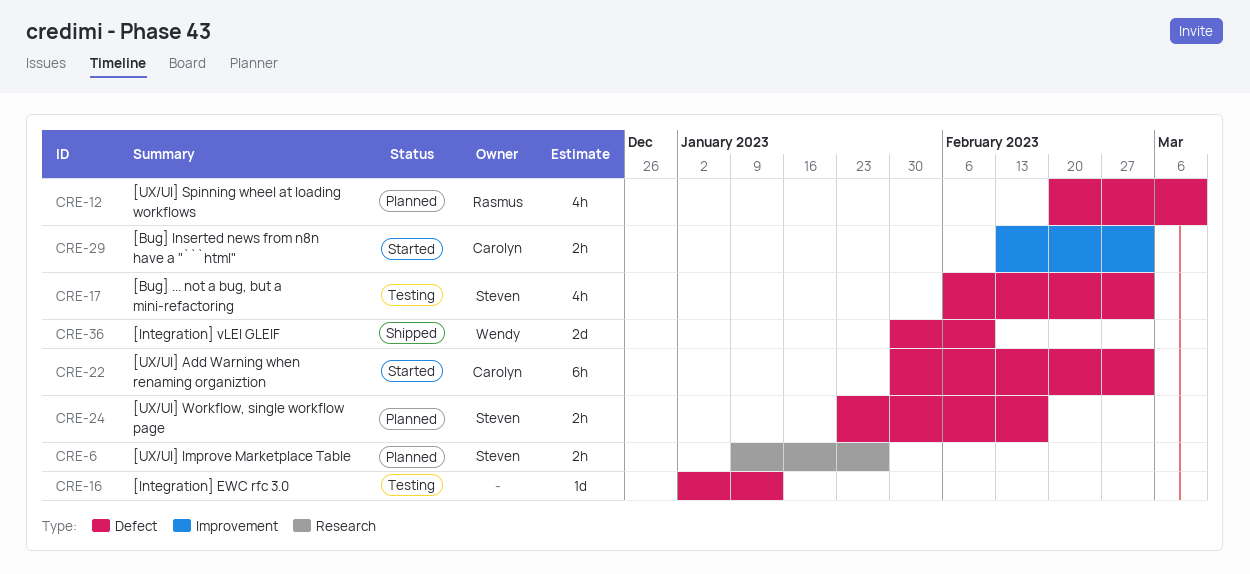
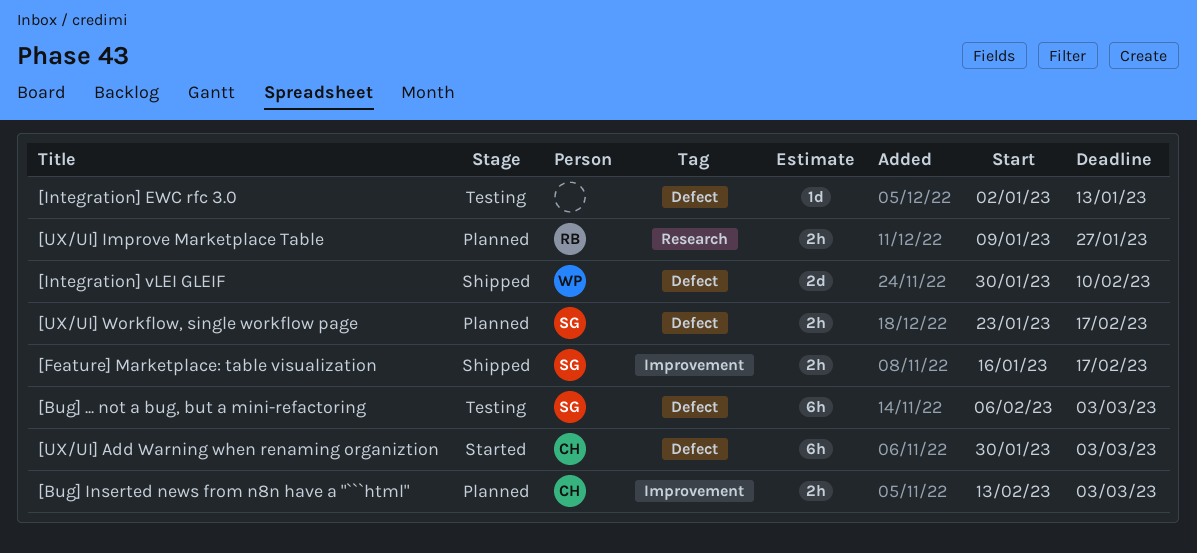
[Bug] ... not a bug, but a mini-refactoring, estimate: 4h -> 6h
[Bug] Inserted news from n8n have a "```html", status: Started -> Planned
[Feature] Marketplace: table visualization: none -> present
[UX/UI] Improve Marketplace Table, owner: Steven -> Rasmus
[UX/UI] Spinning wheel at loading workflows: present -> none

